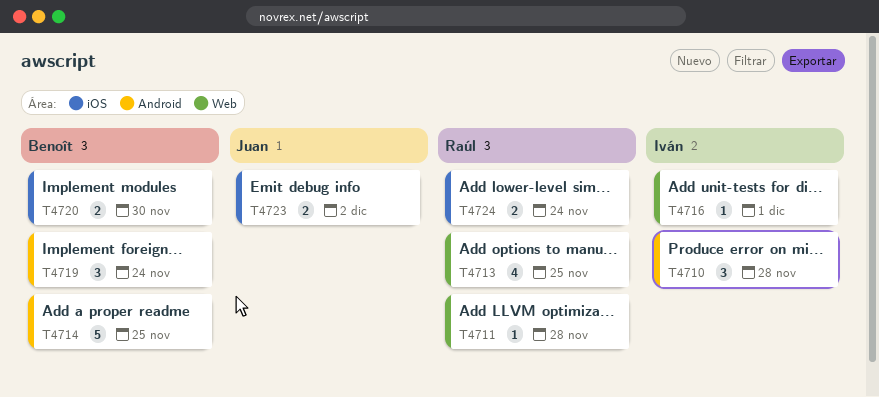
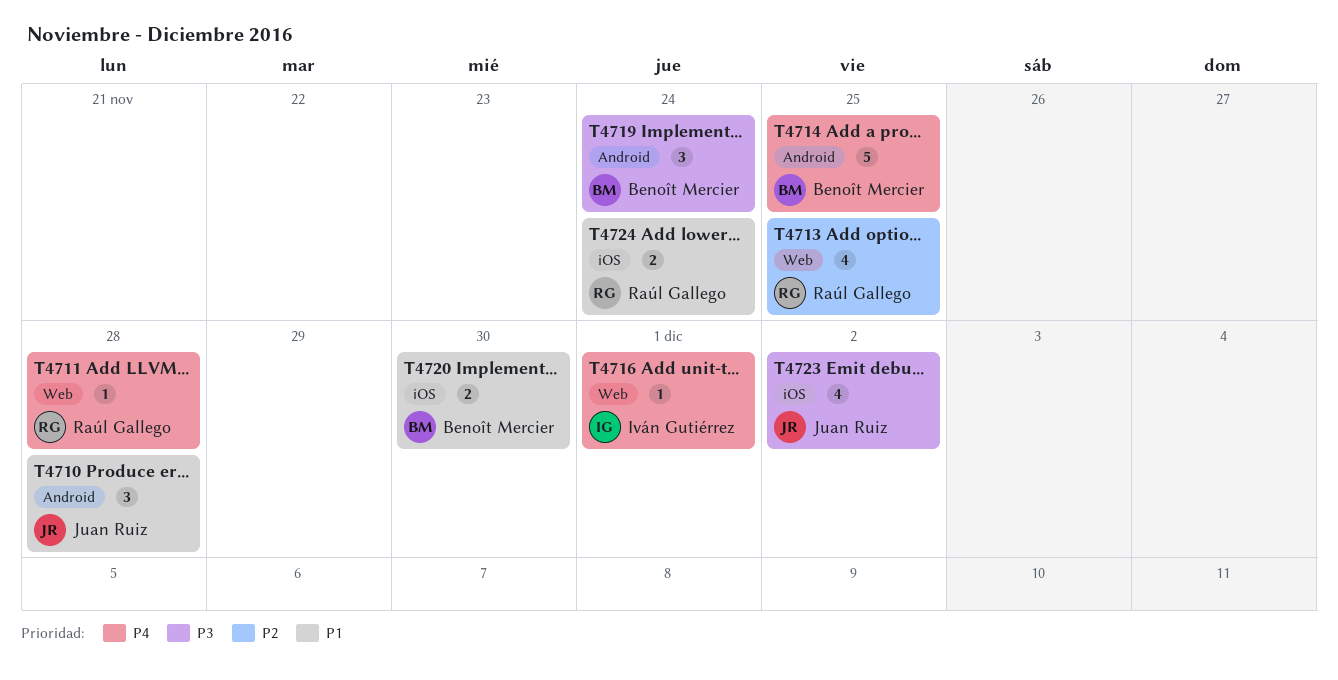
T4710, owner: Iván Gutiérrez -> Juan Ruiz
T4723, estimate: 2 -> 4

